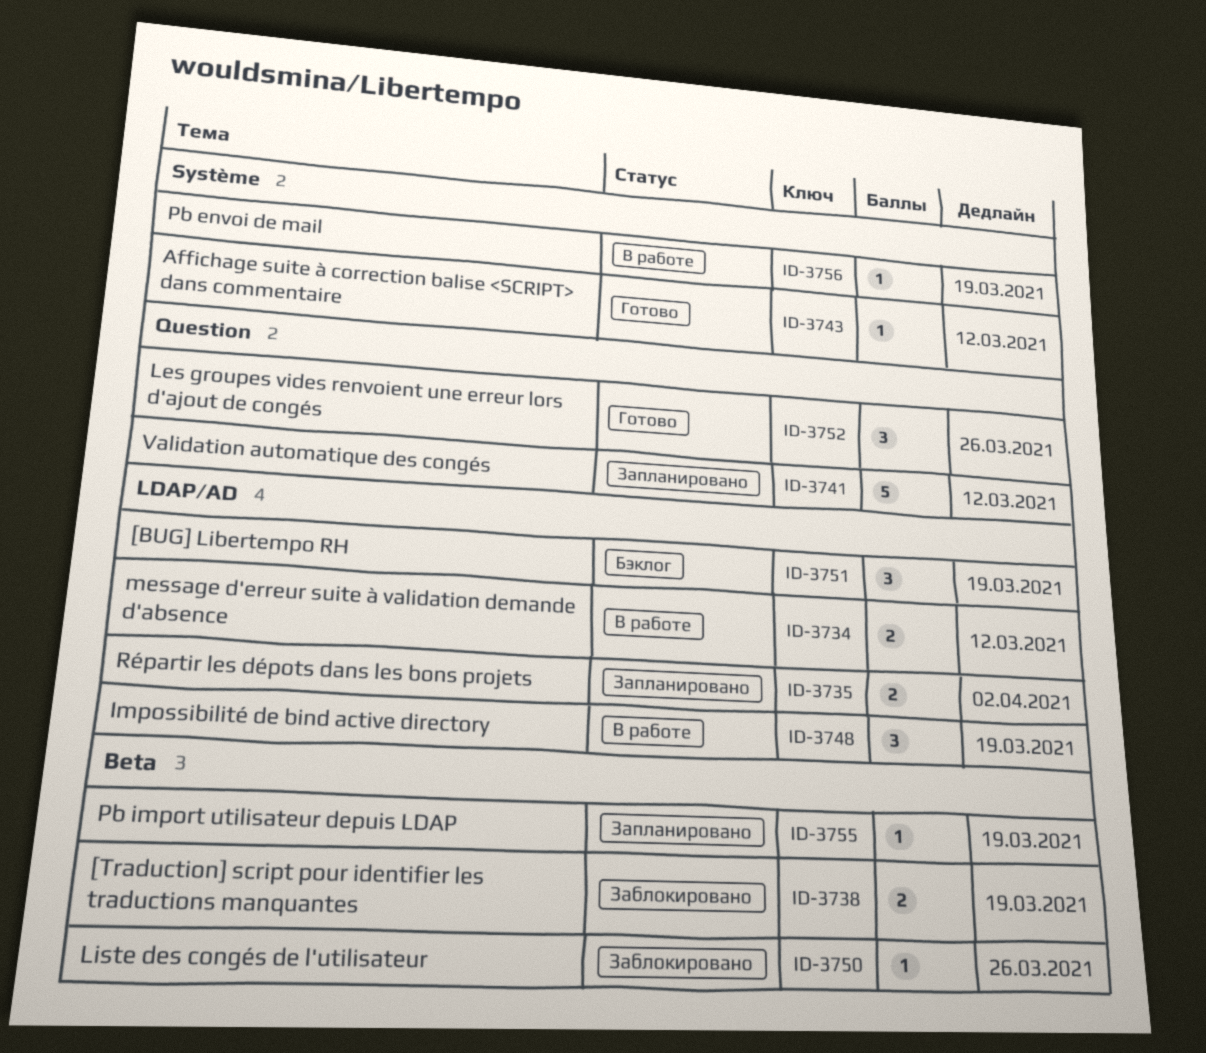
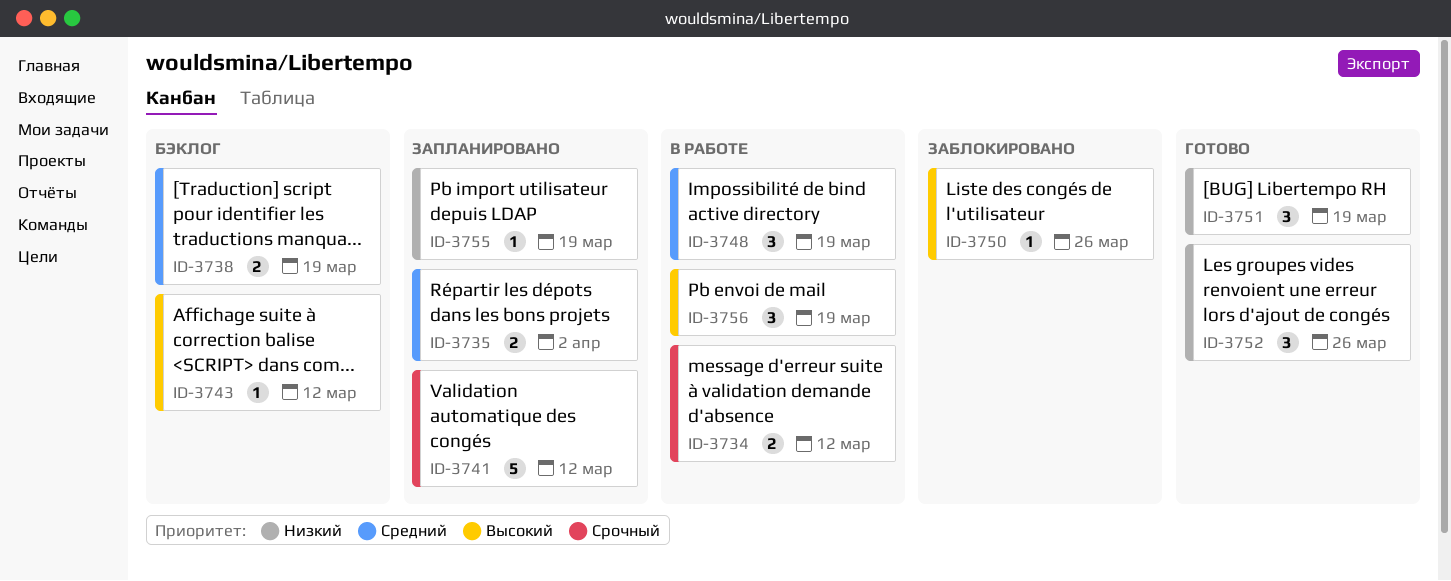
ID-3738, status: Заблокировано -> Бэклог
ID-3743, status: Готово -> Бэклог
ID-3751, status: Бэклог -> Готово
ID-3756, estimate: 1 -> 3

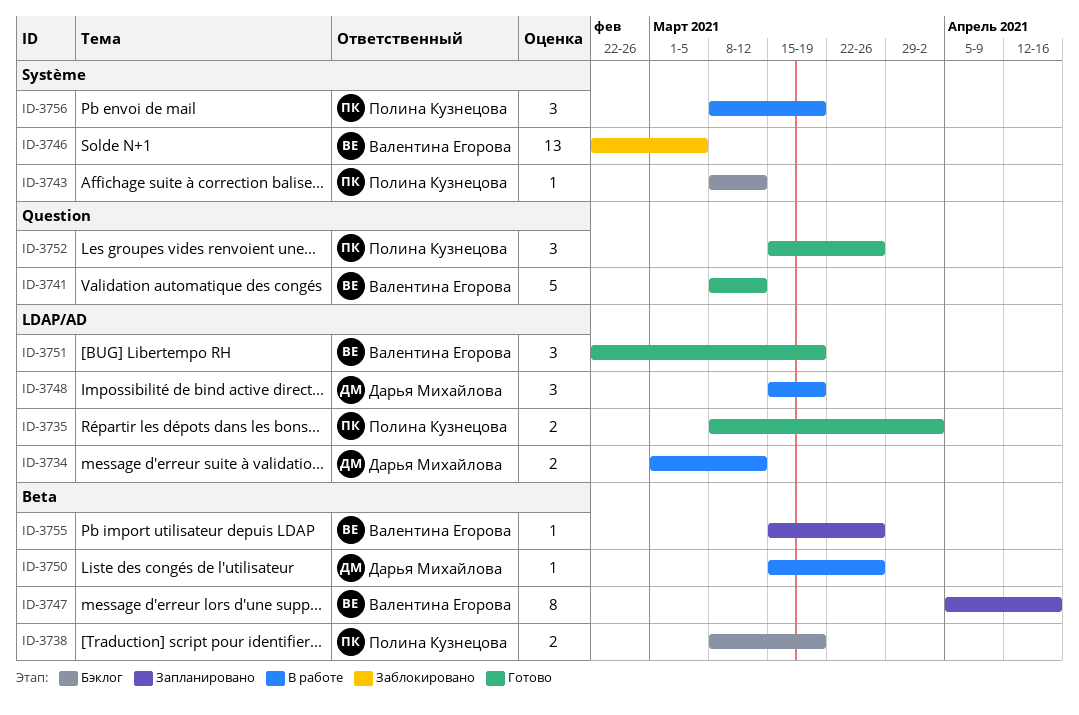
ID-3735, status: Запланировано -> Готово
ID-3741, status: Запланировано -> Готово
ID-3746: none -> present
ID-3747: none -> present
ID-3750, status: Заблокировано -> В работе
ID-3755, due: Mar 19 -> Mar 26

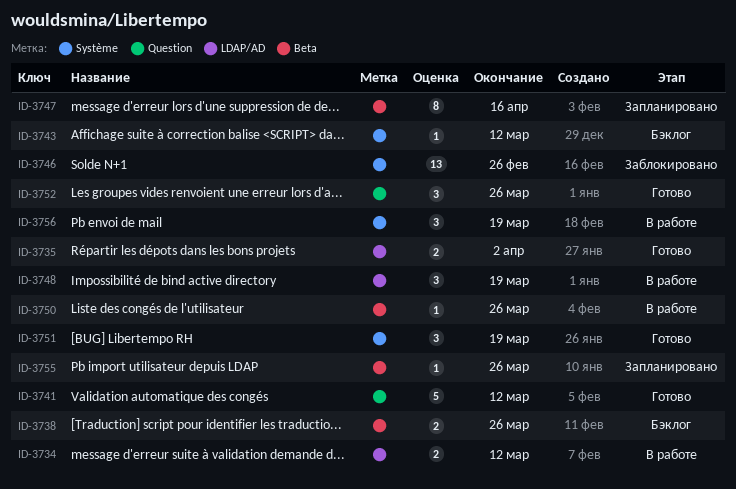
ID-3738, due: Mar 19 -> Mar 26
ID-3746, due: Mar 5 -> Feb 26
ID-3751, label: LDAP/AD -> Système

